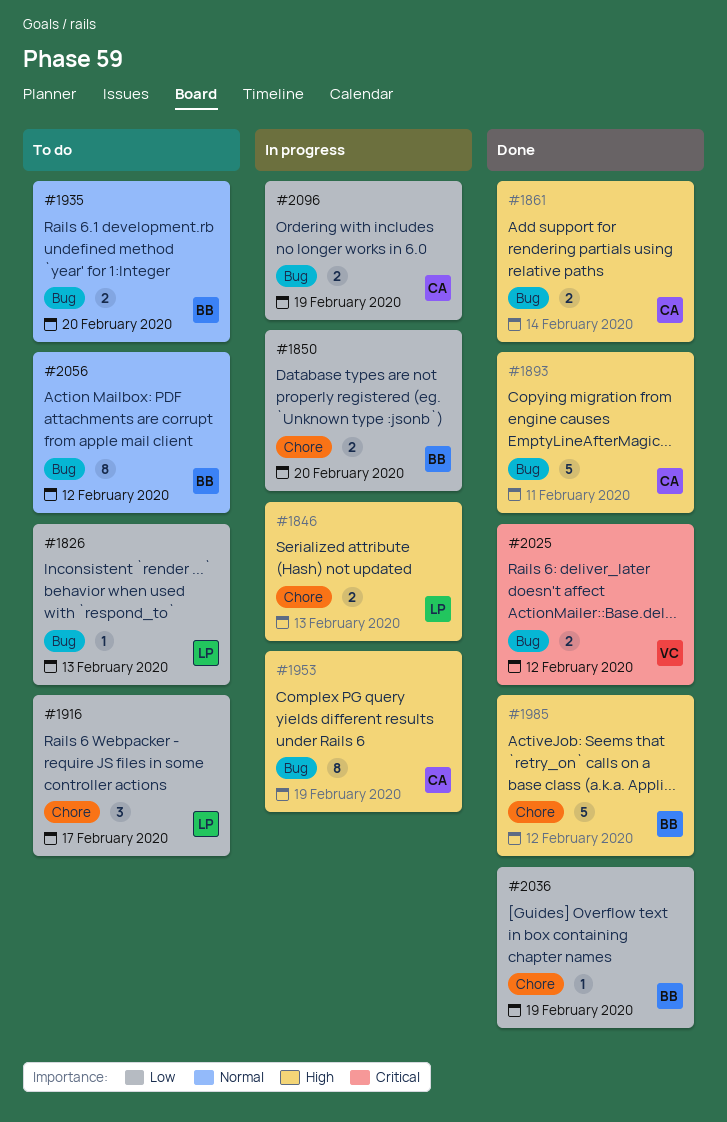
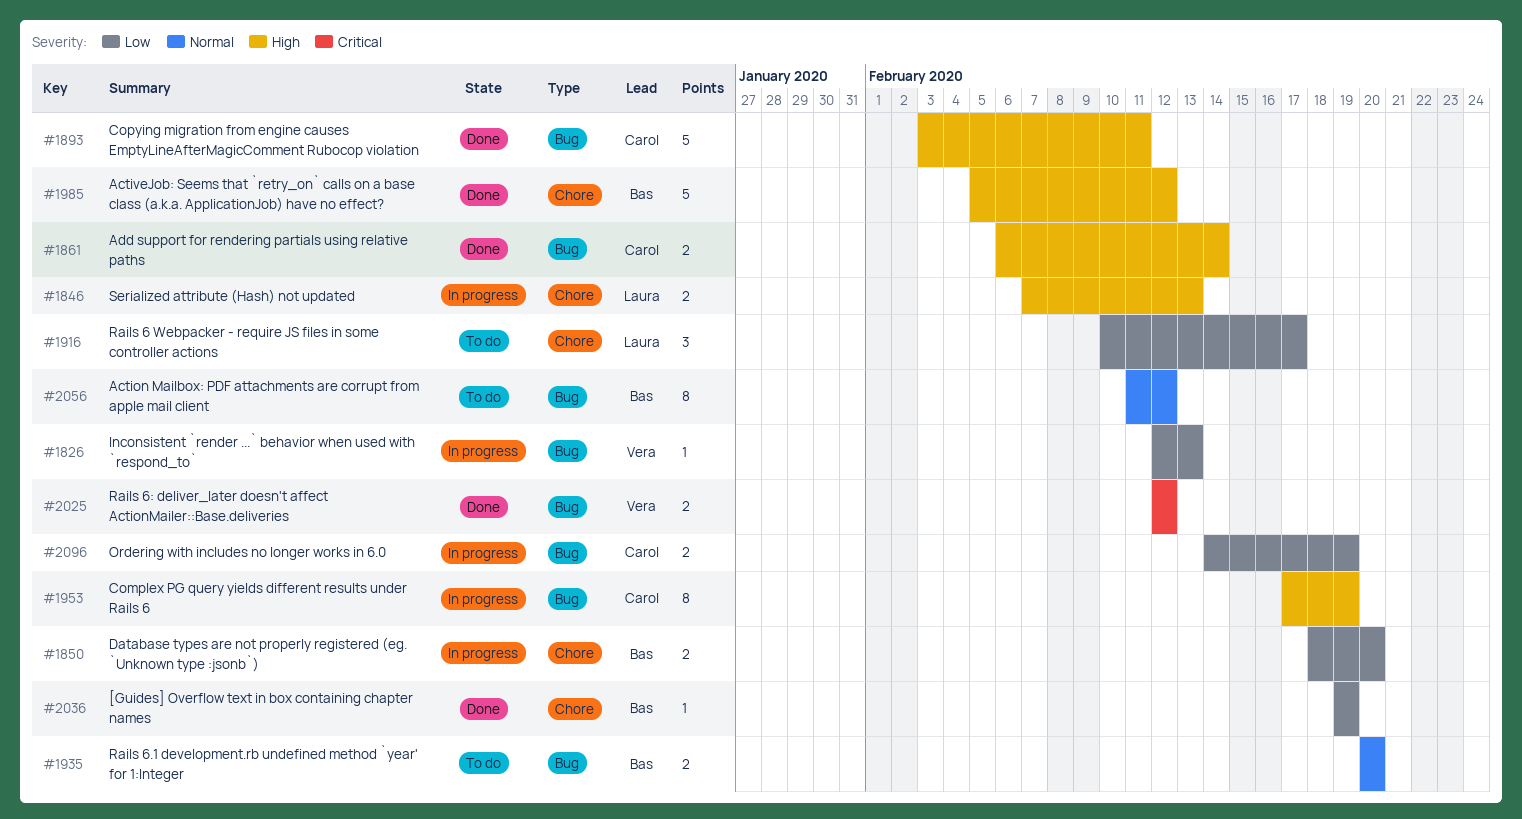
#1826, status: To do -> In progress
#1826, owner: Laura -> Vera

